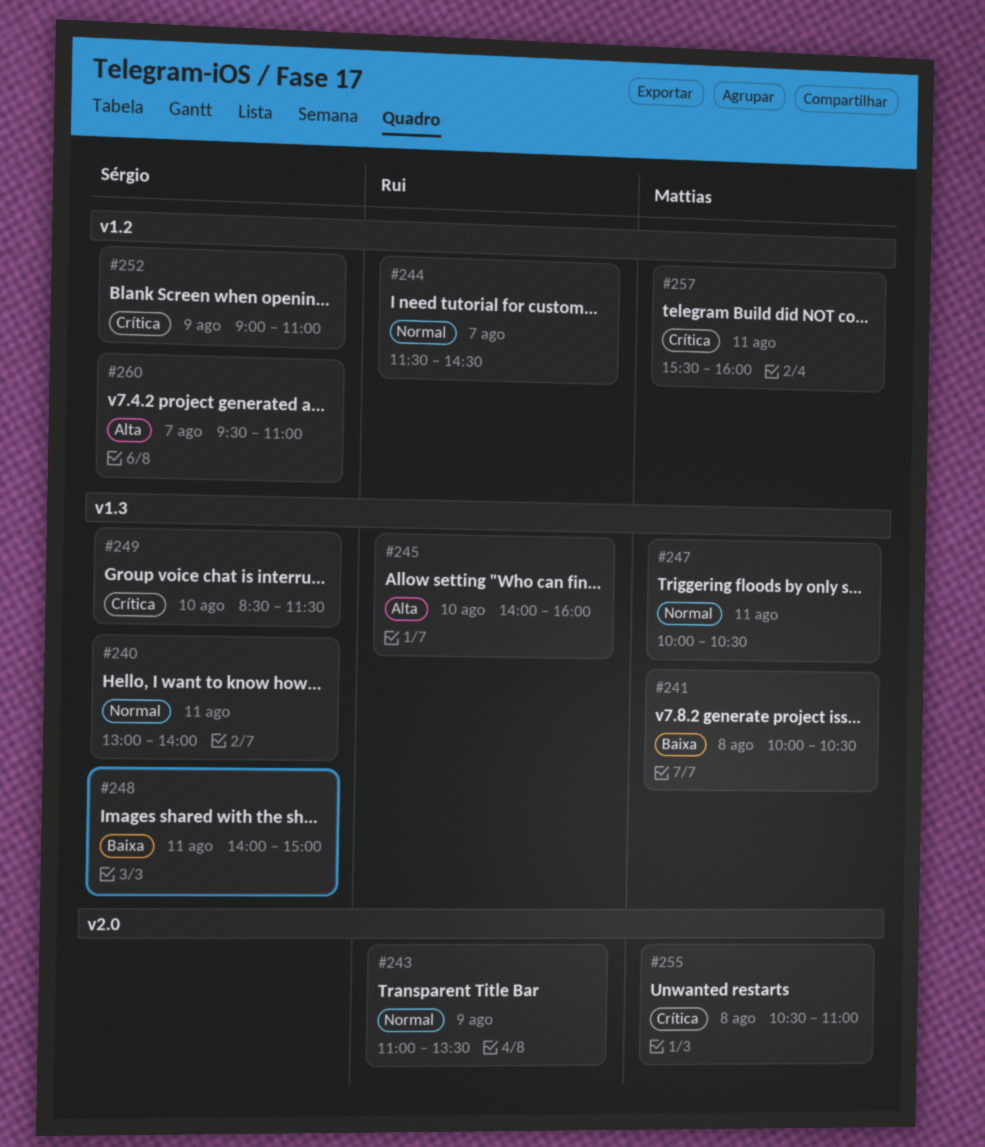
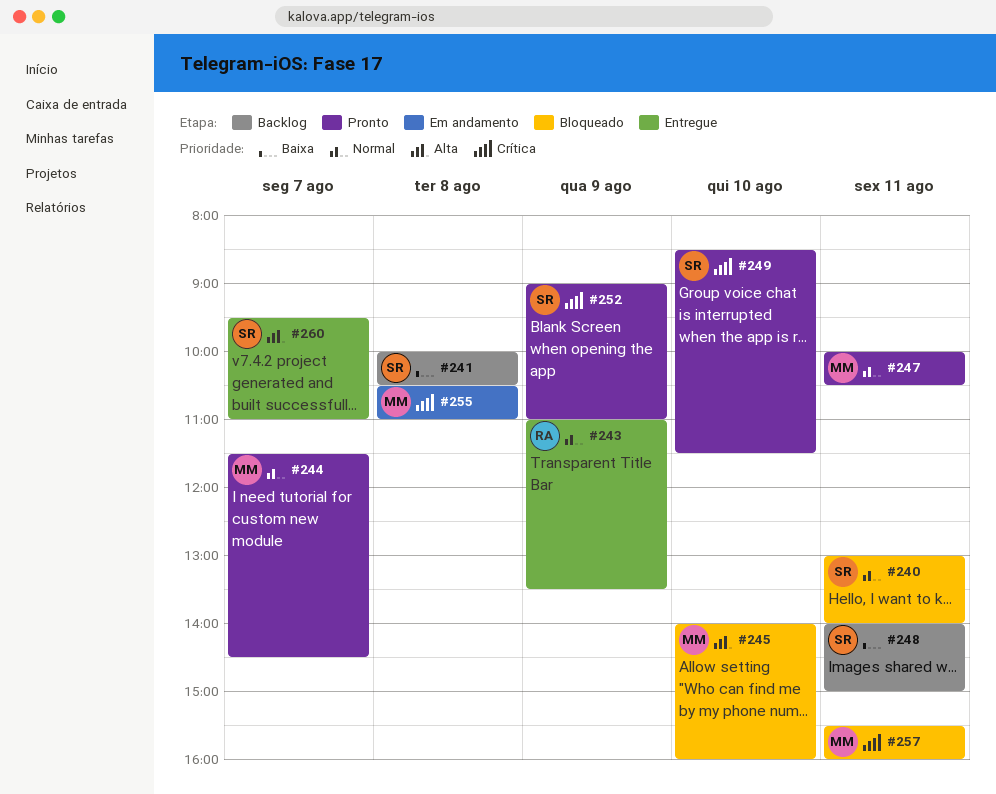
#241, owner: Mattias -> Sérgio
#244, owner: Rui -> Mattias
#245, owner: Rui -> Mattias

